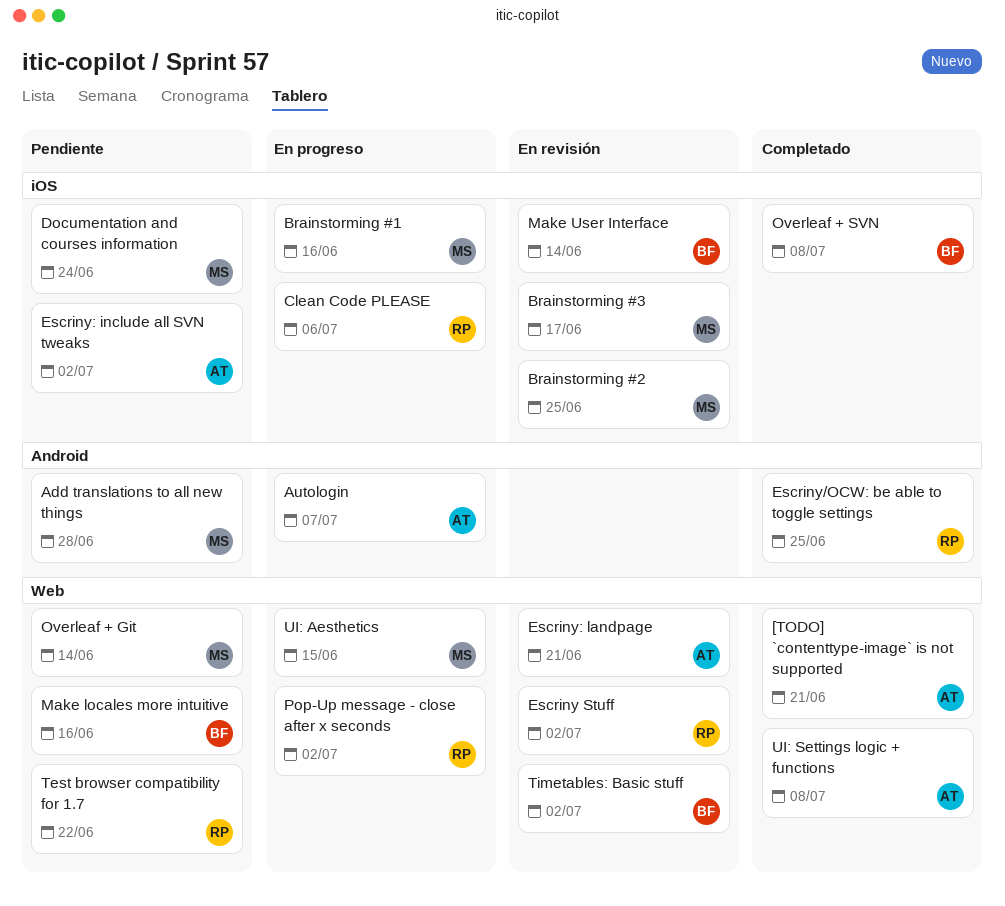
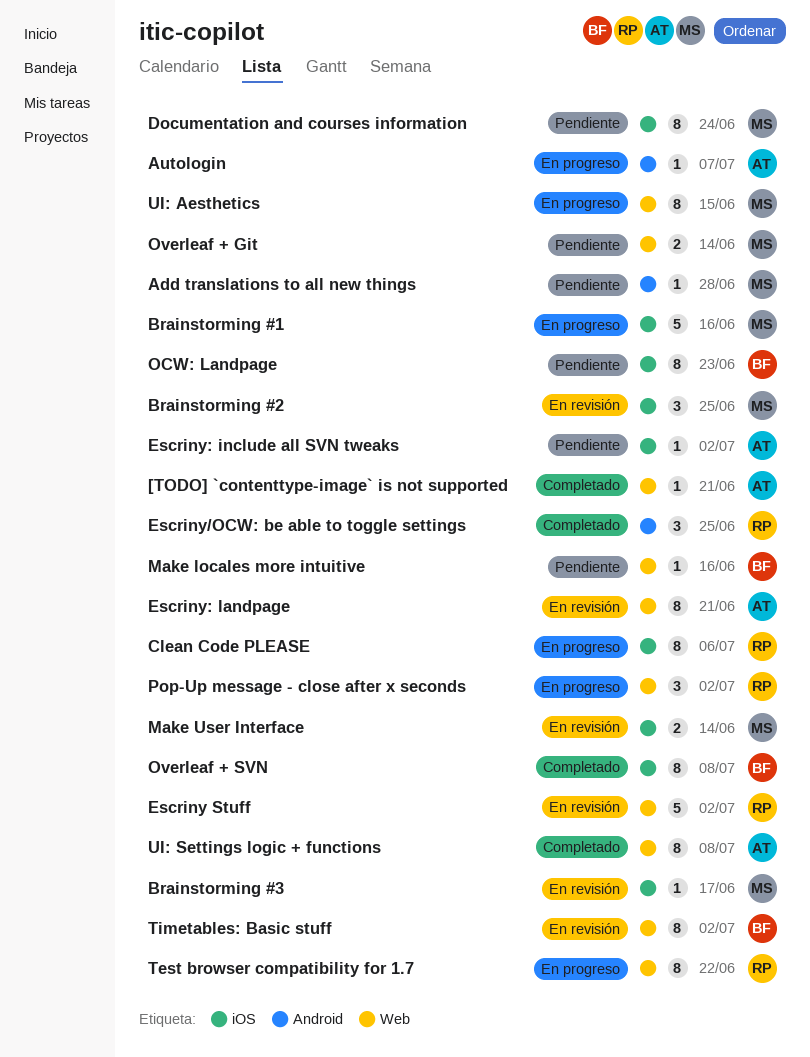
Make User Interface, owner: BF -> MS
OCW: Landpage: none -> present
Test browser compatibility for 1.7, status: Pendiente -> En progreso

